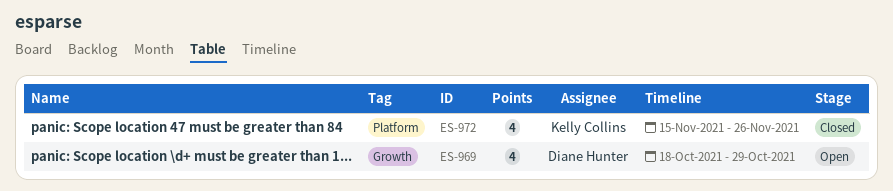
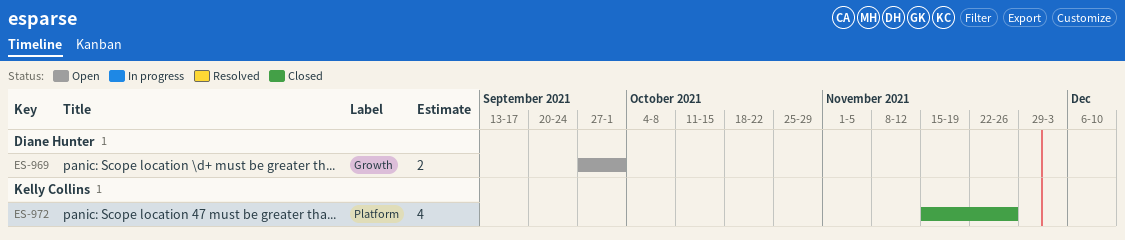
ES-969, estimate: 4 -> 2
ES-969, start: Oct 18 -> Sep 27
ES-969, due: Oct 29 -> Oct 1

